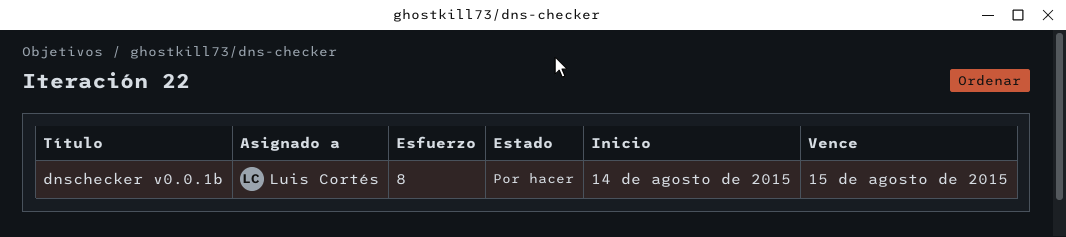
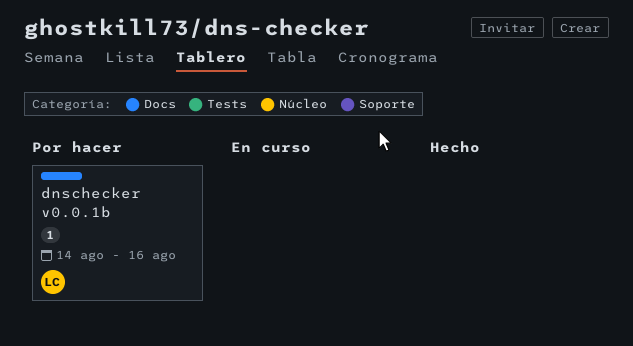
dnschecker v0.0.1b, estimate: 8 -> 1
dnschecker v0.0.1b, due: Aug 15 -> Aug 16

